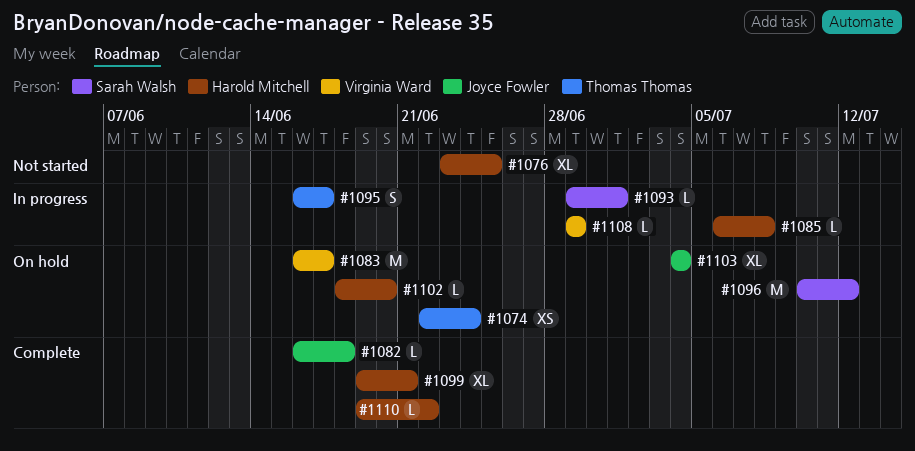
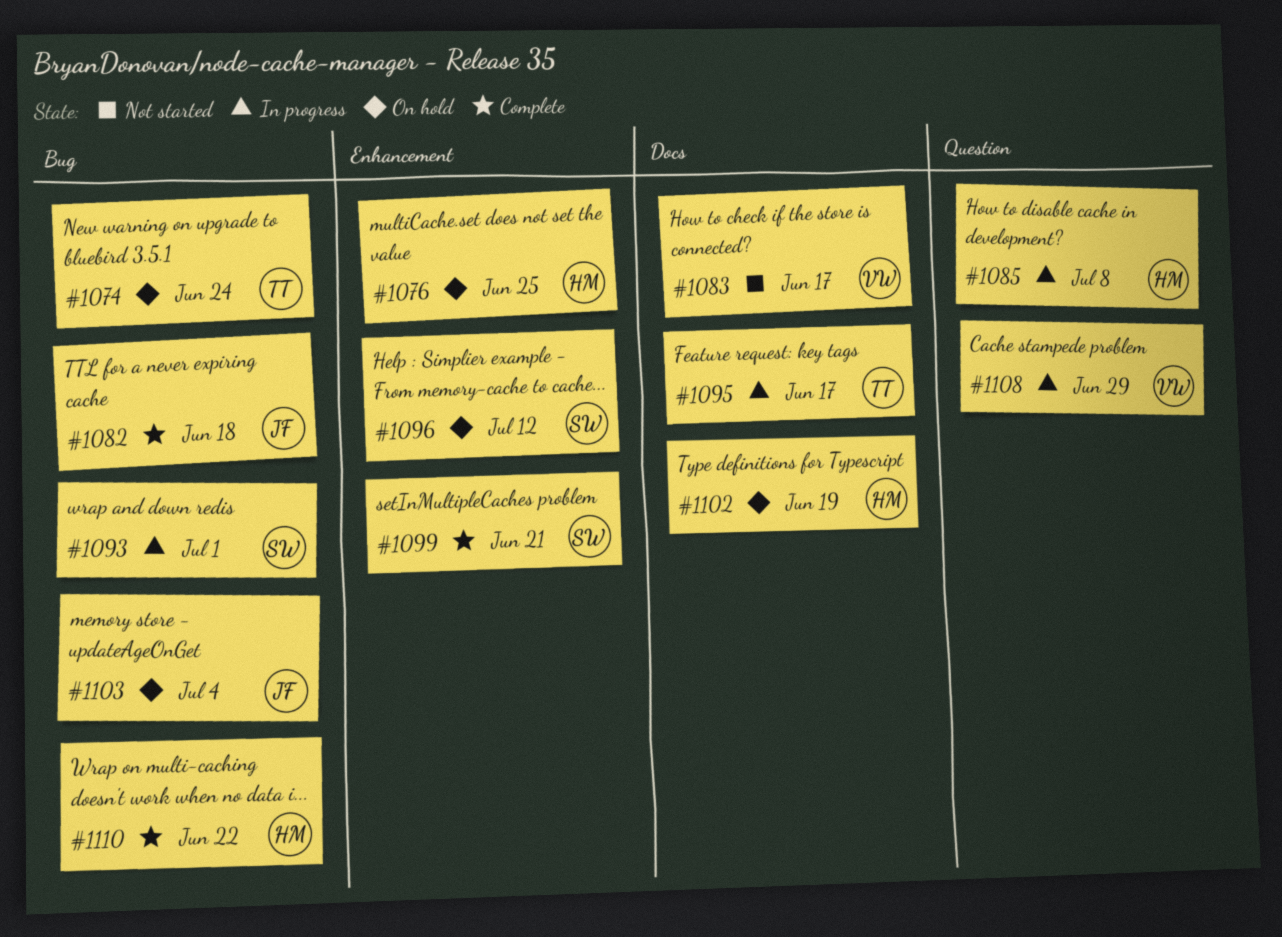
#1076, status: Not started -> On hold
#1083, status: On hold -> Not started
#1099, owner: Harold Mitchell -> Sarah Walsh
#1102, due: Jun 20 -> Jun 19

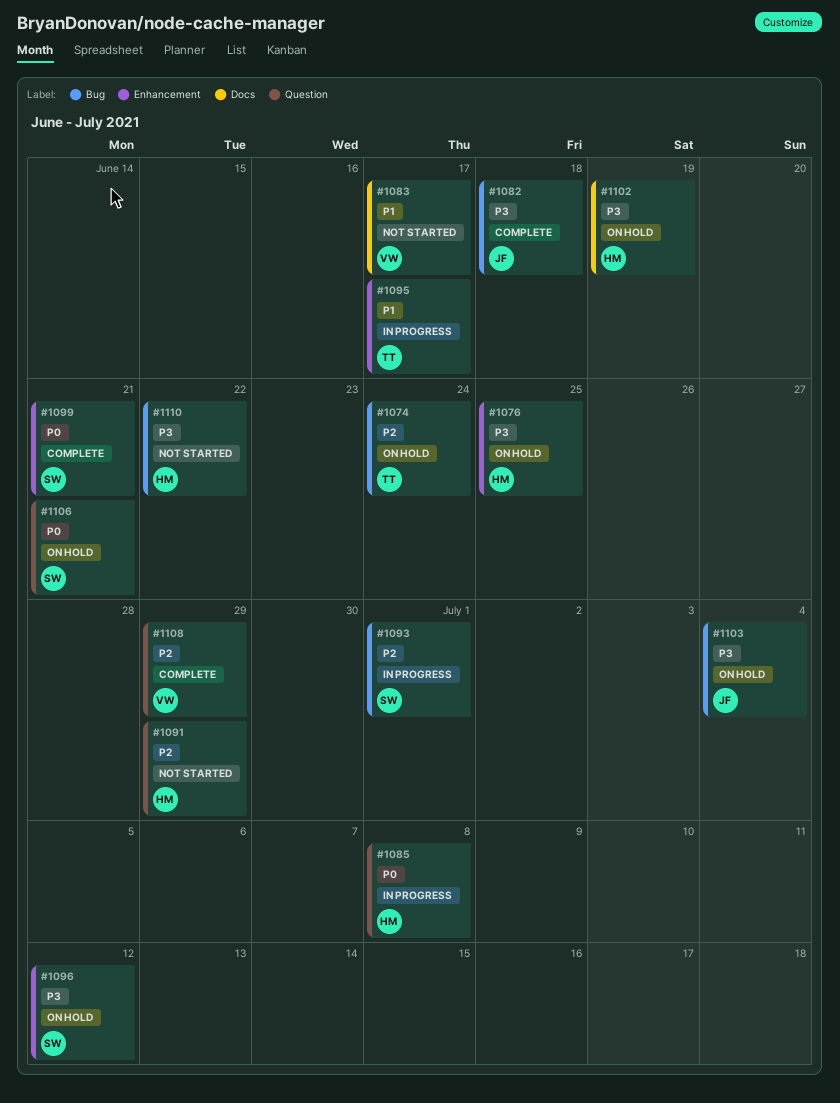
#1091: none -> present
#1095, label: Docs -> Enhancement
#1106: none -> present
#1108, status: In progress -> Complete
#1110, status: Complete -> Not started

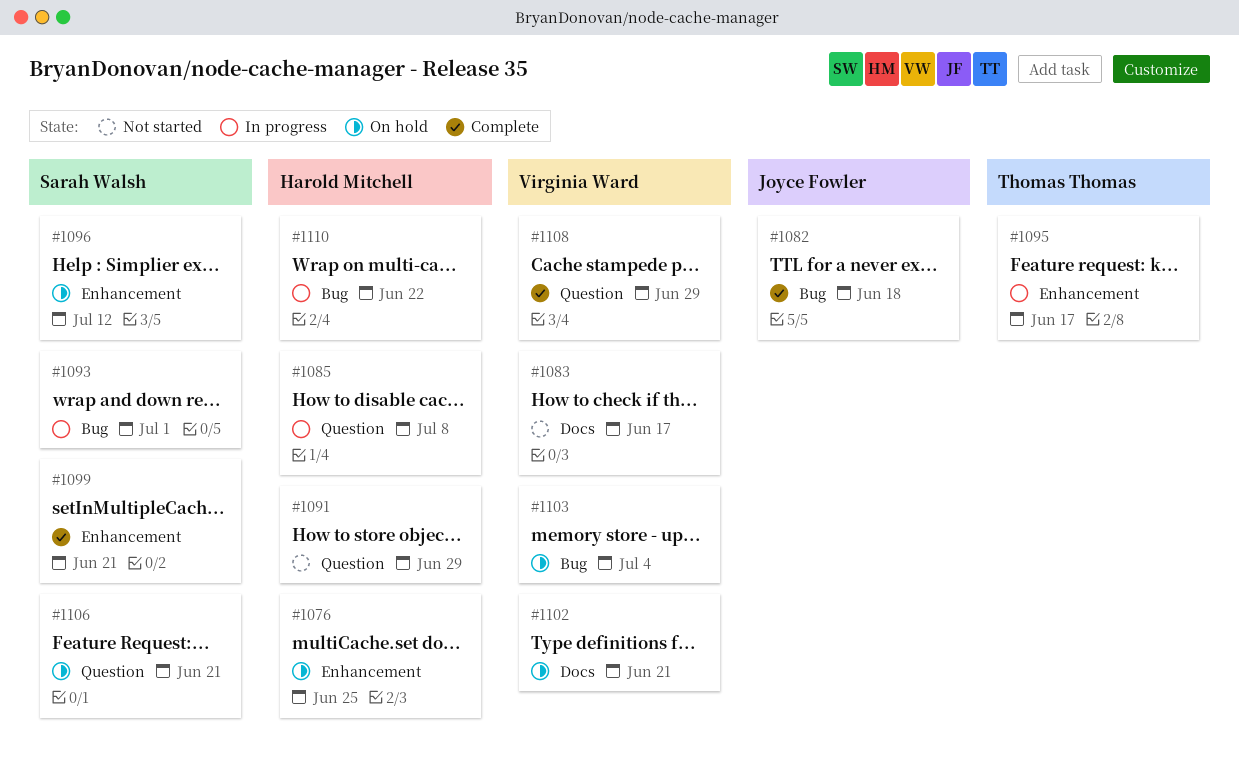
#1074: present -> none
#1102, owner: Harold Mitchell -> Virginia Ward
#1102, due: Jun 19 -> Jun 21
#1103, owner: Joyce Fowler -> Virginia Ward
#1110, status: Not started -> In progress

